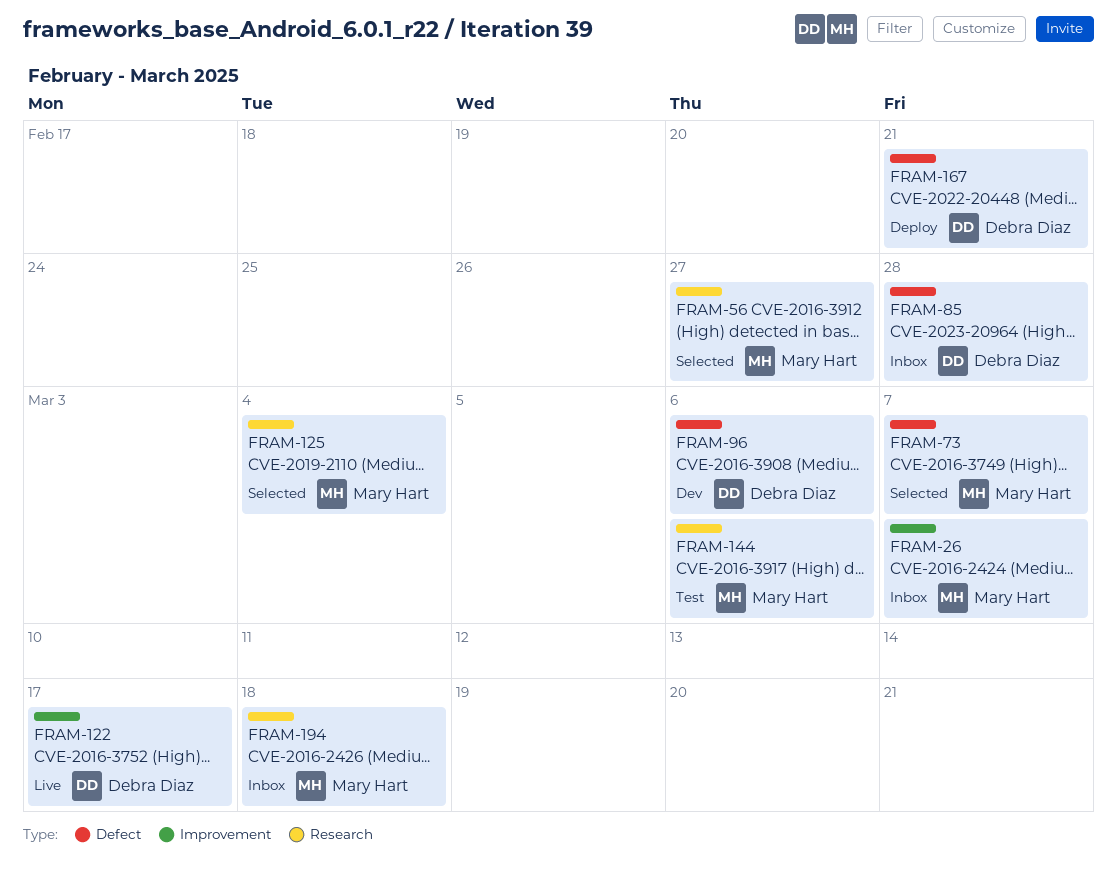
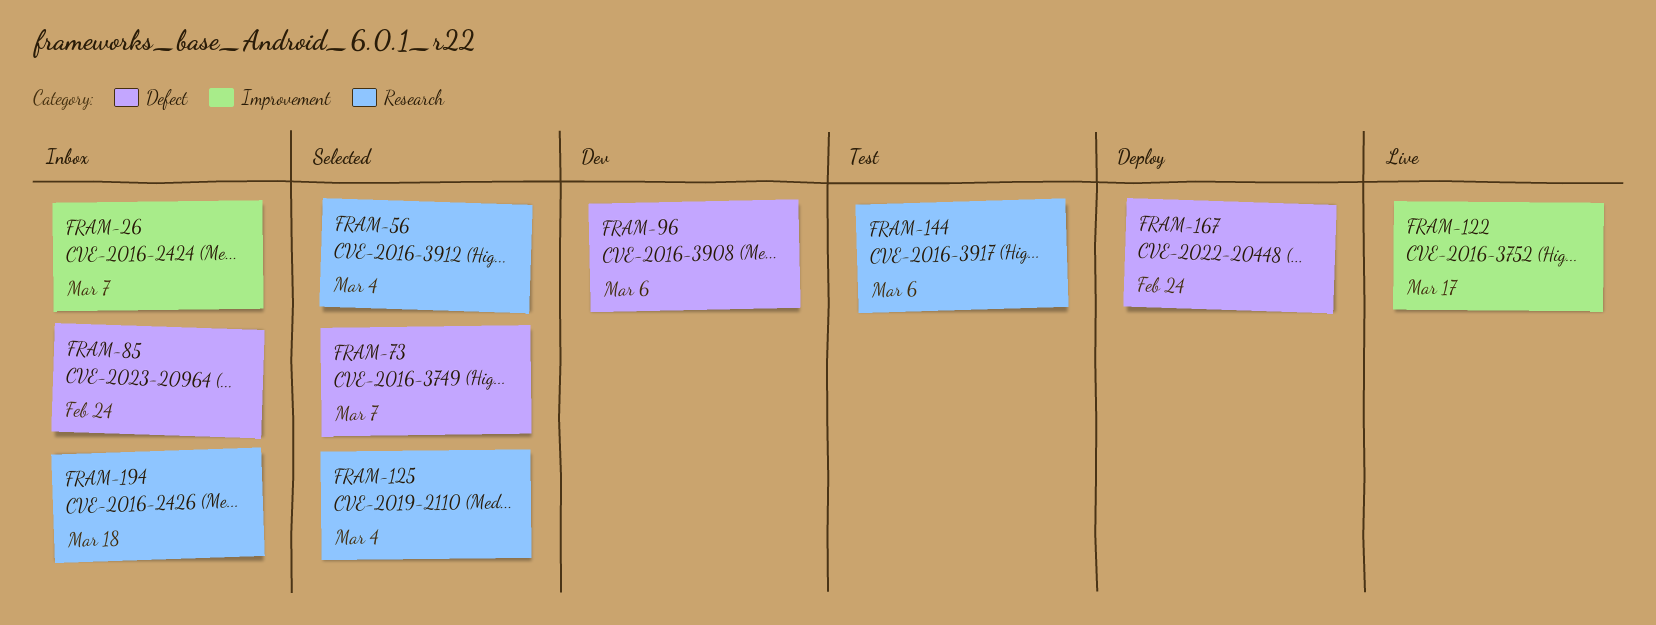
FRAM-56, due: Feb 27 -> Mar 4
FRAM-85, due: Feb 28 -> Feb 24
FRAM-167, due: Feb 21 -> Feb 24

